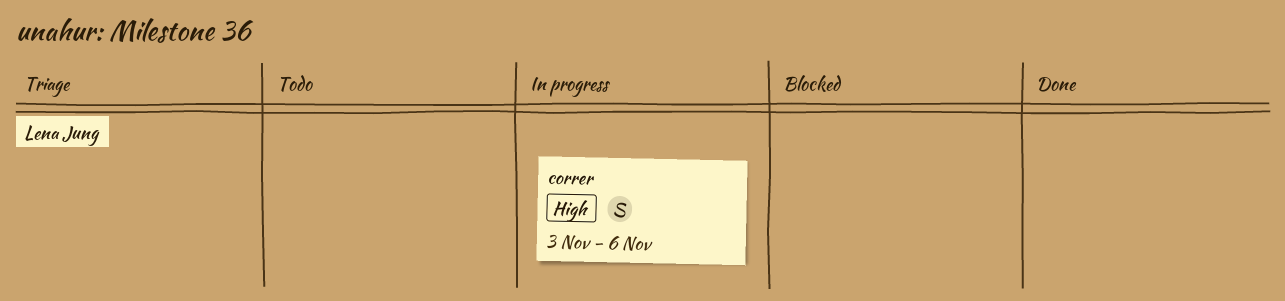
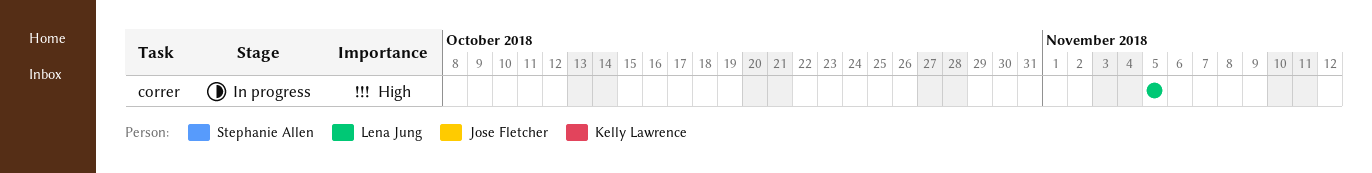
correr, start: Nov 3 -> Nov 5
correr, due: Nov 6 -> Nov 5

